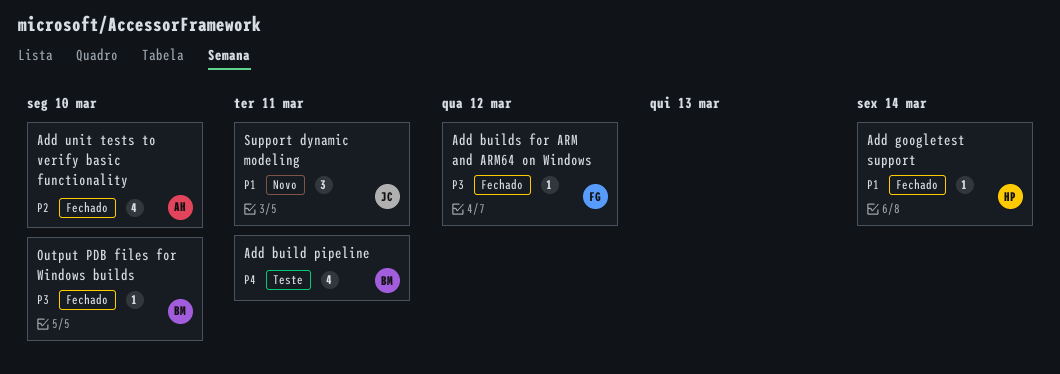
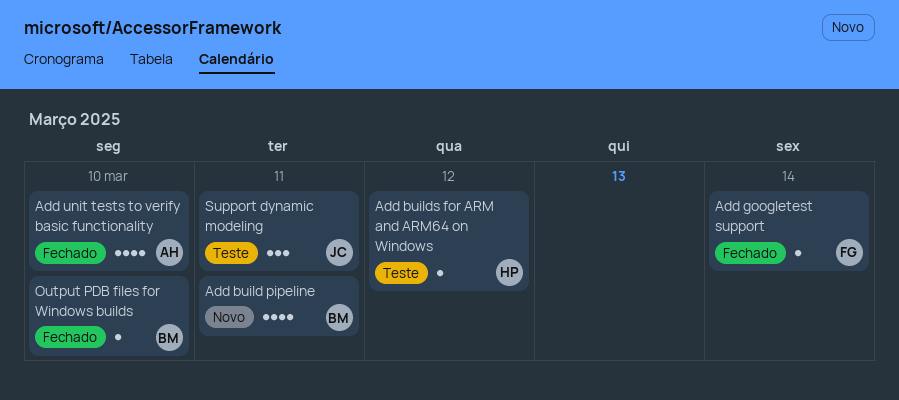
Add build pipeline, status: Teste -> Novo
Add builds for ARM and ARM64 on Windows, status: Fechado -> Teste
Add builds for ARM and ARM64 on Windows, owner: FG -> HP
Add googletest support, owner: HP -> FG
Support dynamic modeling, status: Novo -> Teste

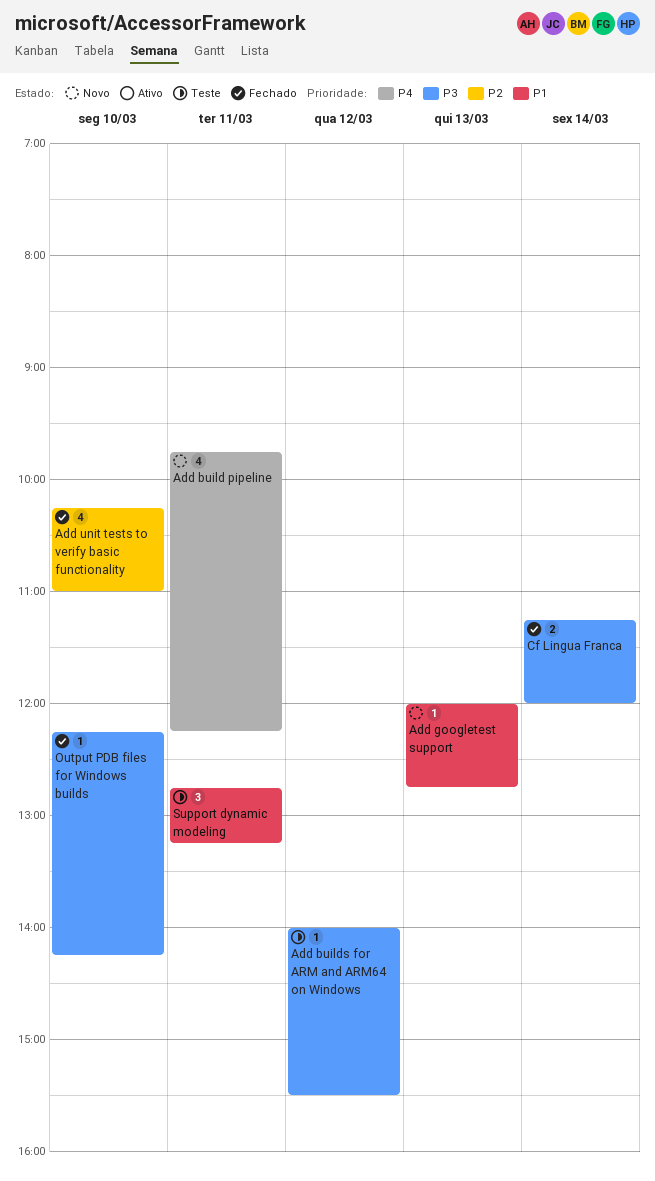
Add googletest support, status: Fechado -> Novo
Add googletest support, day: Mar 14 -> Mar 13
Cf Lingua Franca: none -> present

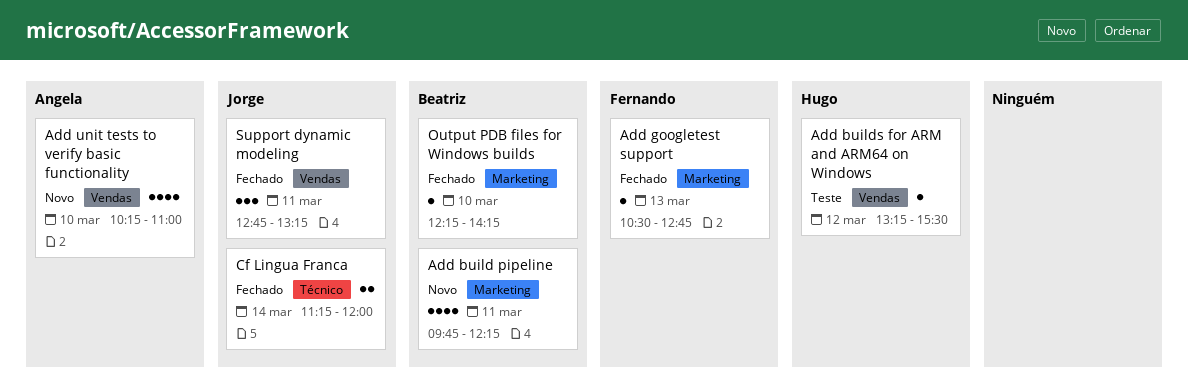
Add builds for ARM and ARM64 on Windows, begins: 14:00 -> 13:15
Add googletest support, status: Novo -> Fechado
Add googletest support, begins: 12:00 -> 10:30
Add unit tests to verify basic functionality, status: Fechado -> Novo
Support dynamic modeling, status: Teste -> Fechado

